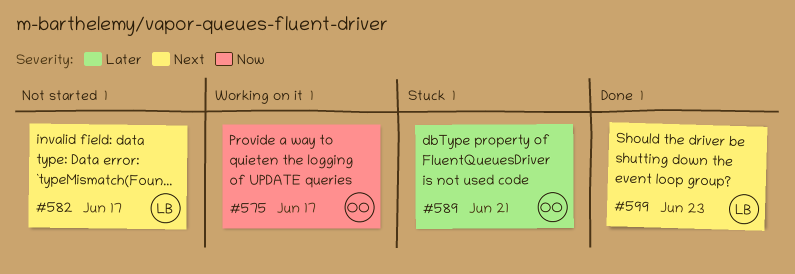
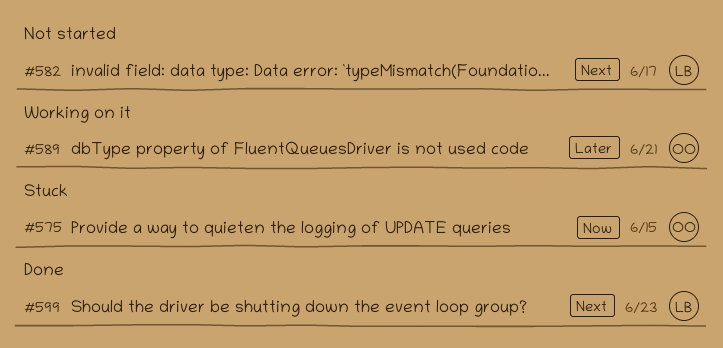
#575, status: Working on it -> Stuck
#575, due: Jun 17 -> Jun 15
#589, status: Stuck -> Working on it

